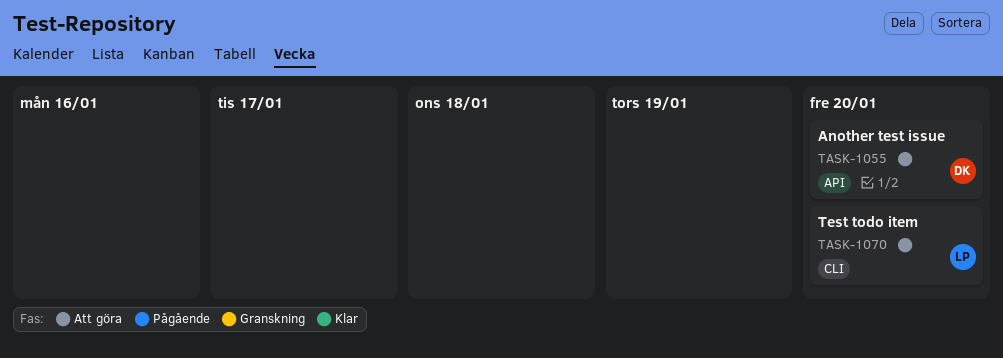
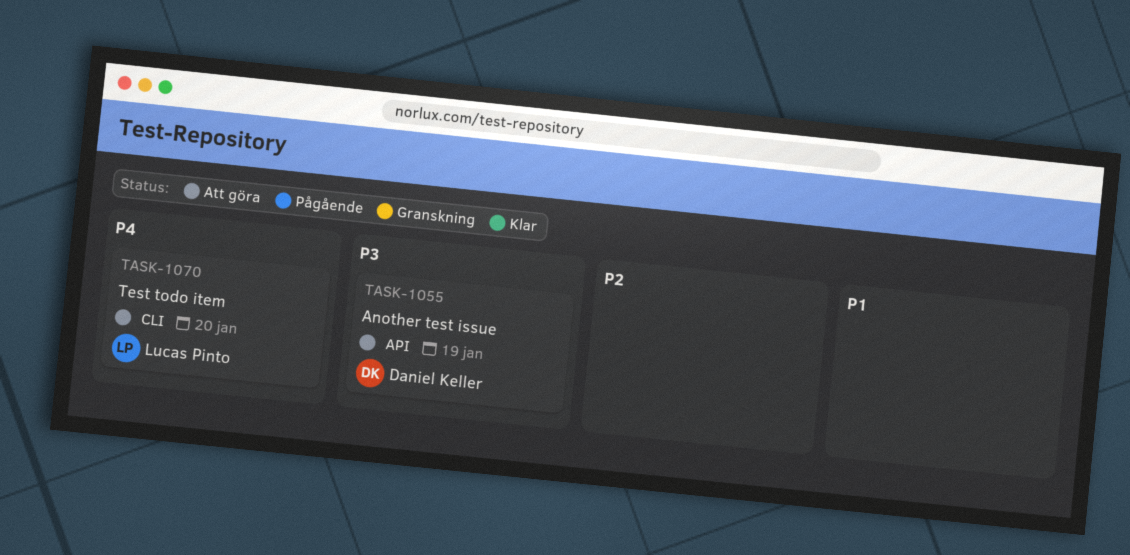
TASK-1055, due: Jan 20 -> Jan 19

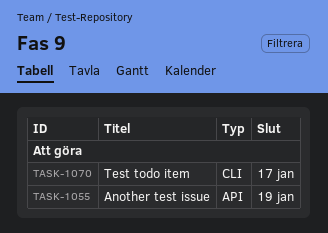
TASK-1070, due: Jan 20 -> Jan 17

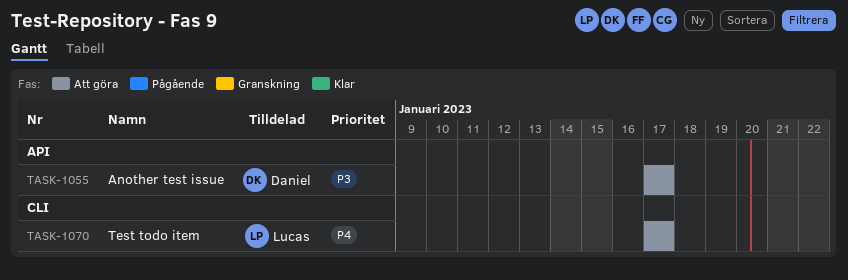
TASK-1055, due: Jan 19 -> Jan 17

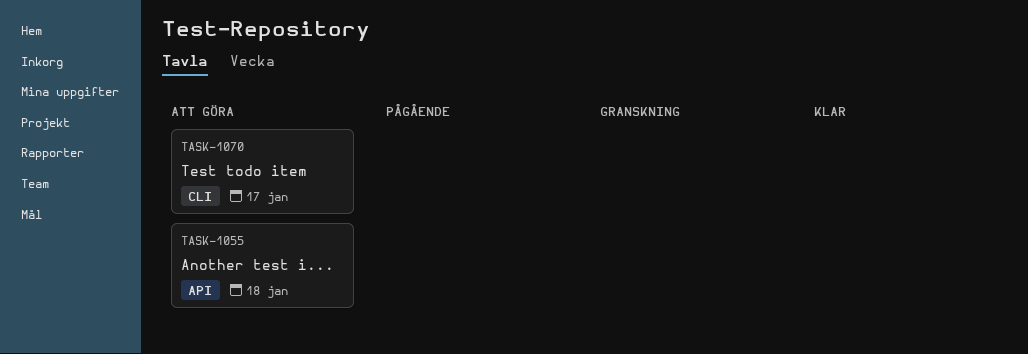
TASK-1055, due: Jan 17 -> Jan 18

